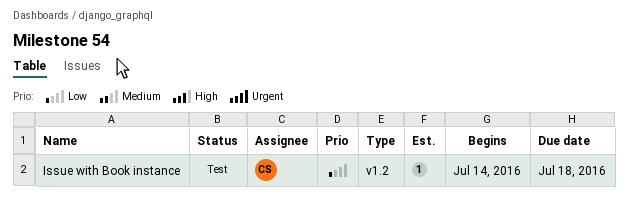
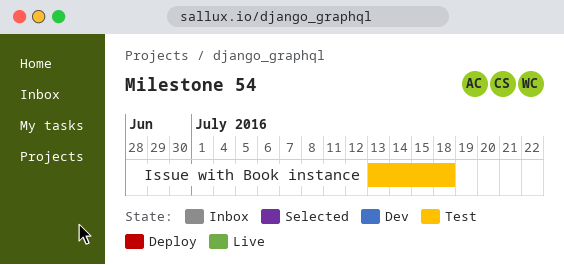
Issue with Book instance, start: Jul 14 -> Jul 13

